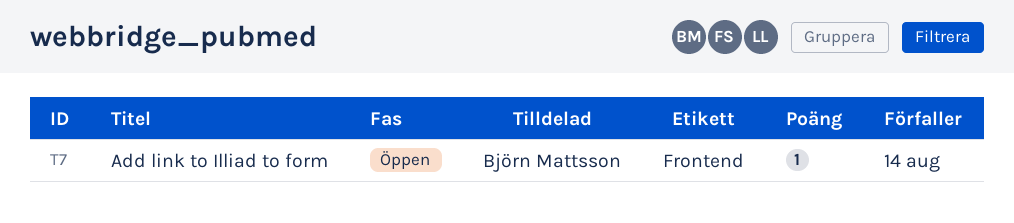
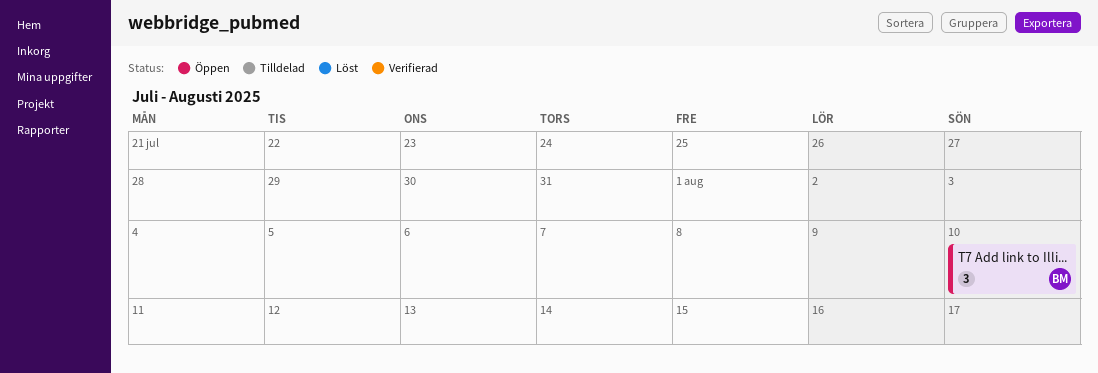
T7, estimate: 1 -> 3
T7, due: Aug 14 -> Aug 10

